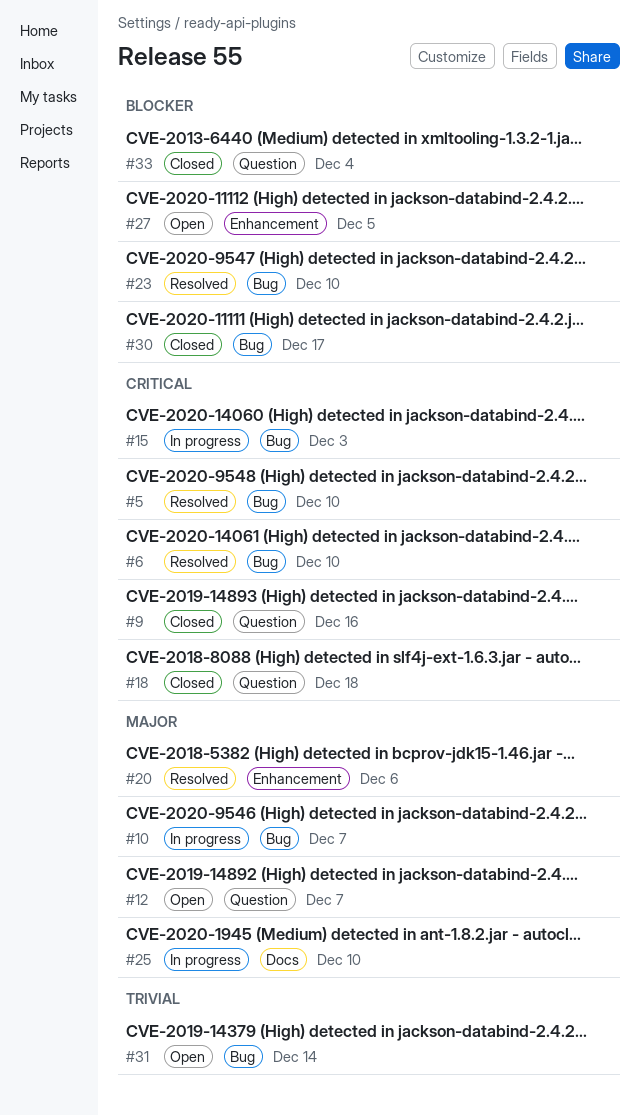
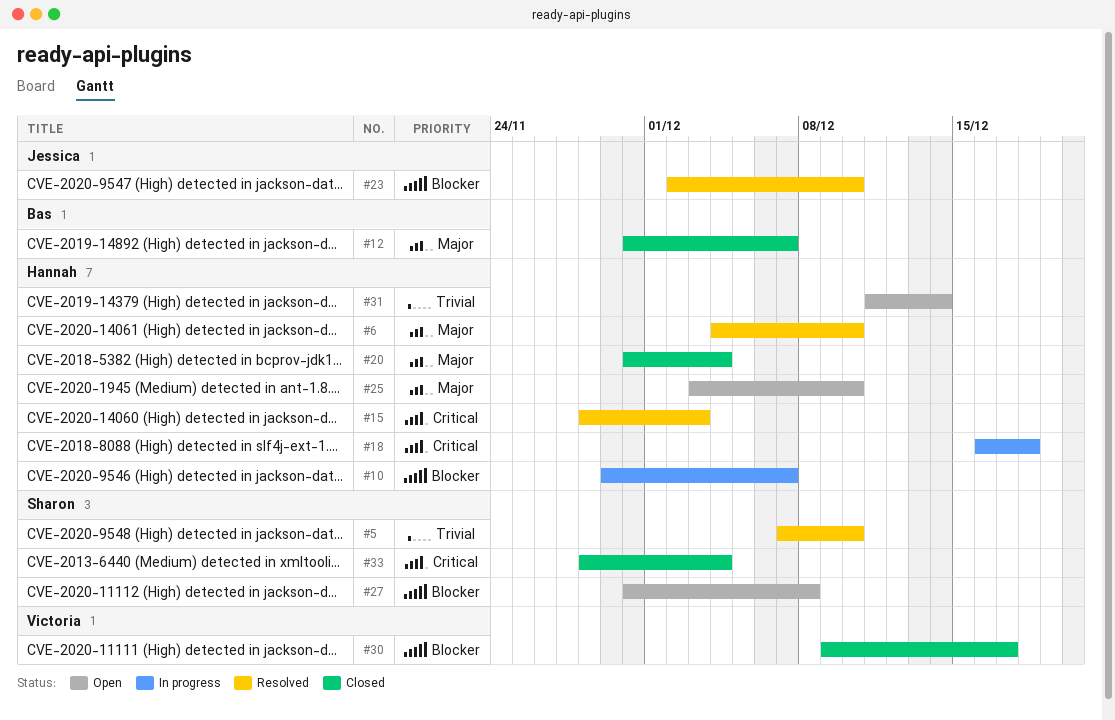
#5, priority: Critical -> Trivial
#6, priority: Critical -> Major
#9: present -> none
#10, priority: Major -> Blocker
#12, status: Open -> Closed
#15, status: In progress -> Resolved
#18, status: Closed -> In progress
#20, status: Resolved -> Closed
#20, due: Dec 6 -> Dec 4
#25, status: In progress -> Open
#27, due: Dec 5 -> Dec 8
#33, priority: Blocker -> Critical

